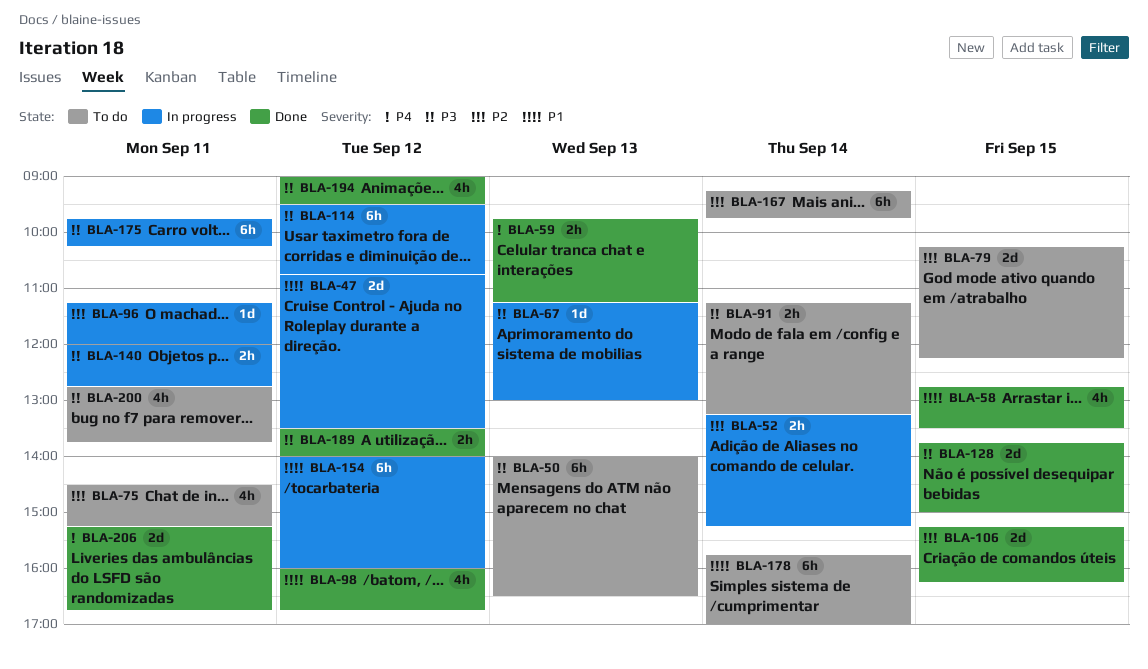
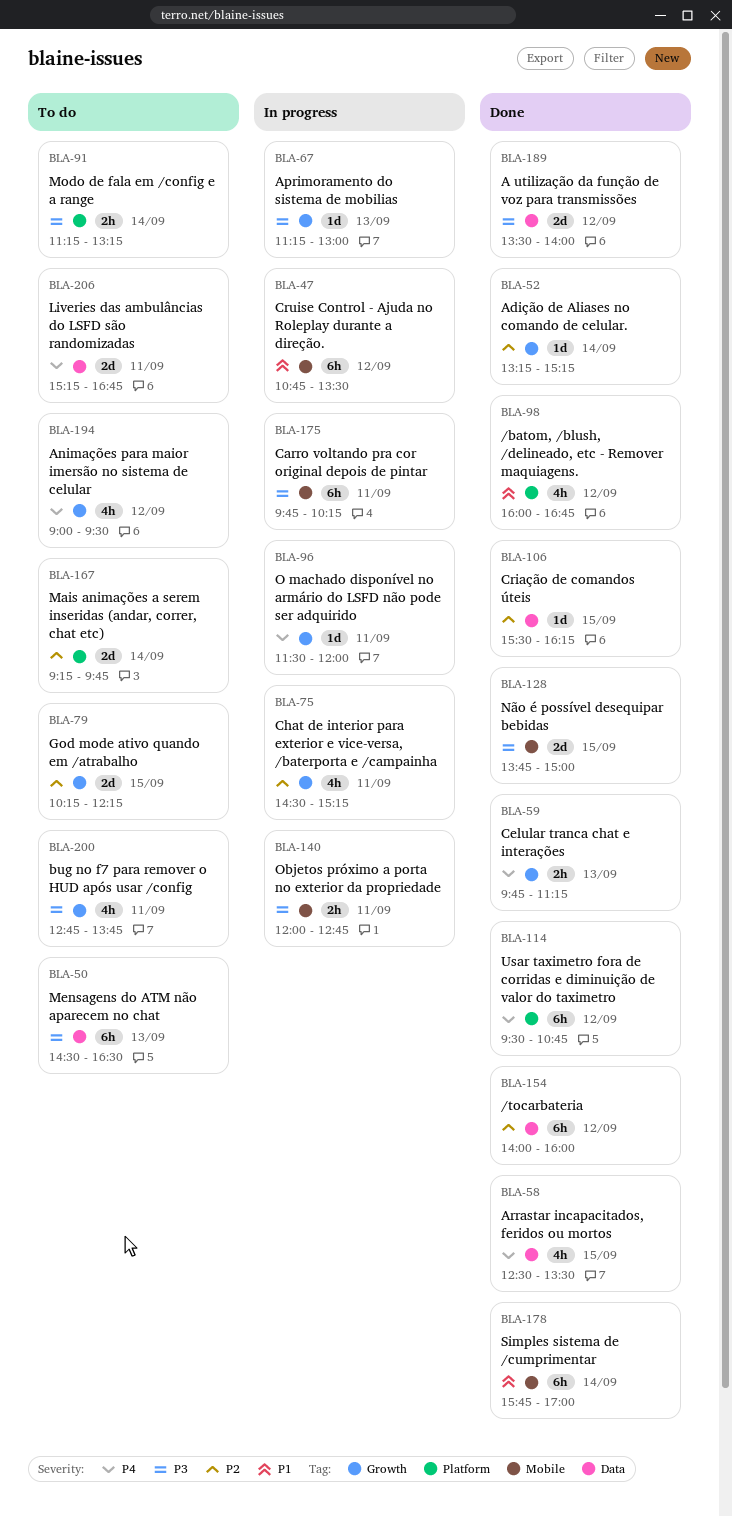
BLA-47, estimate: 2d -> 6h
BLA-50, begins: 14:00 -> 14:30
BLA-52, status: In progress -> Done
BLA-52, estimate: 2h -> 1d
BLA-58, priority: P1 -> P4
BLA-58, begins: 12:45 -> 12:30
BLA-75, status: To do -> In progress
BLA-96, priority: P2 -> P4
BLA-96, begins: 11:15 -> 11:30
BLA-106, estimate: 2d -> 1d
BLA-106, begins: 15:15 -> 15:30
BLA-114, status: In progress -> Done
BLA-114, priority: P3 -> P4
BLA-154, status: In progress -> Done
BLA-154, priority: P1 -> P2
BLA-167, estimate: 6h -> 2d
BLA-178, status: To do -> Done
BLA-189, estimate: 2h -> 2d
BLA-194, status: Done -> To do
BLA-194, priority: P3 -> P4
BLA-206, status: Done -> To do

